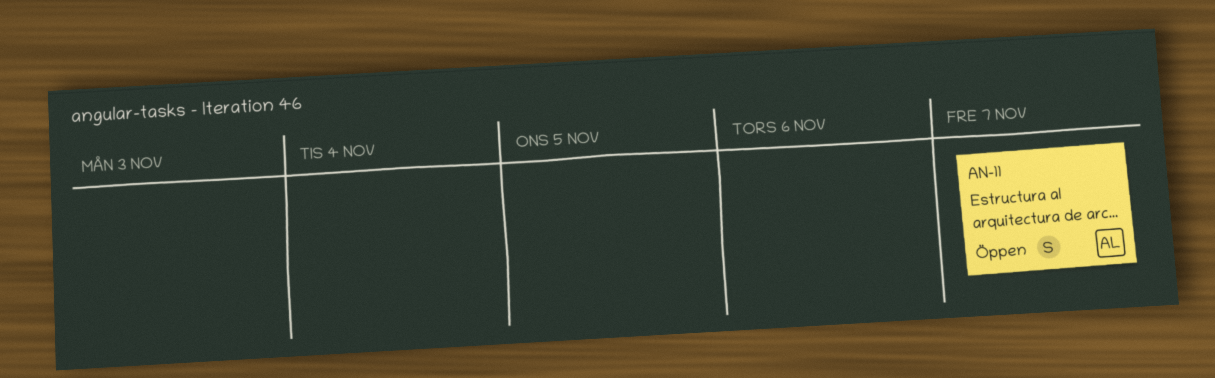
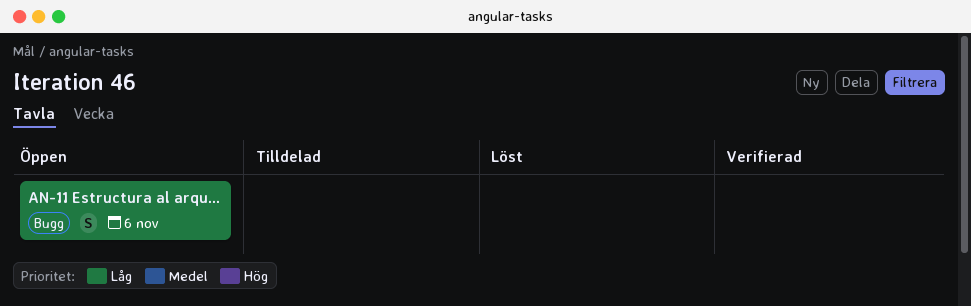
AN-11, due: Nov 7 -> Nov 6

